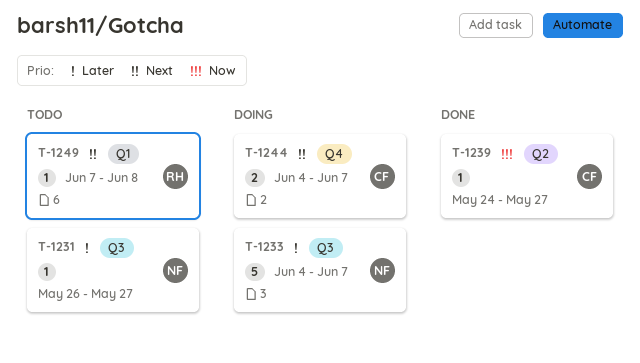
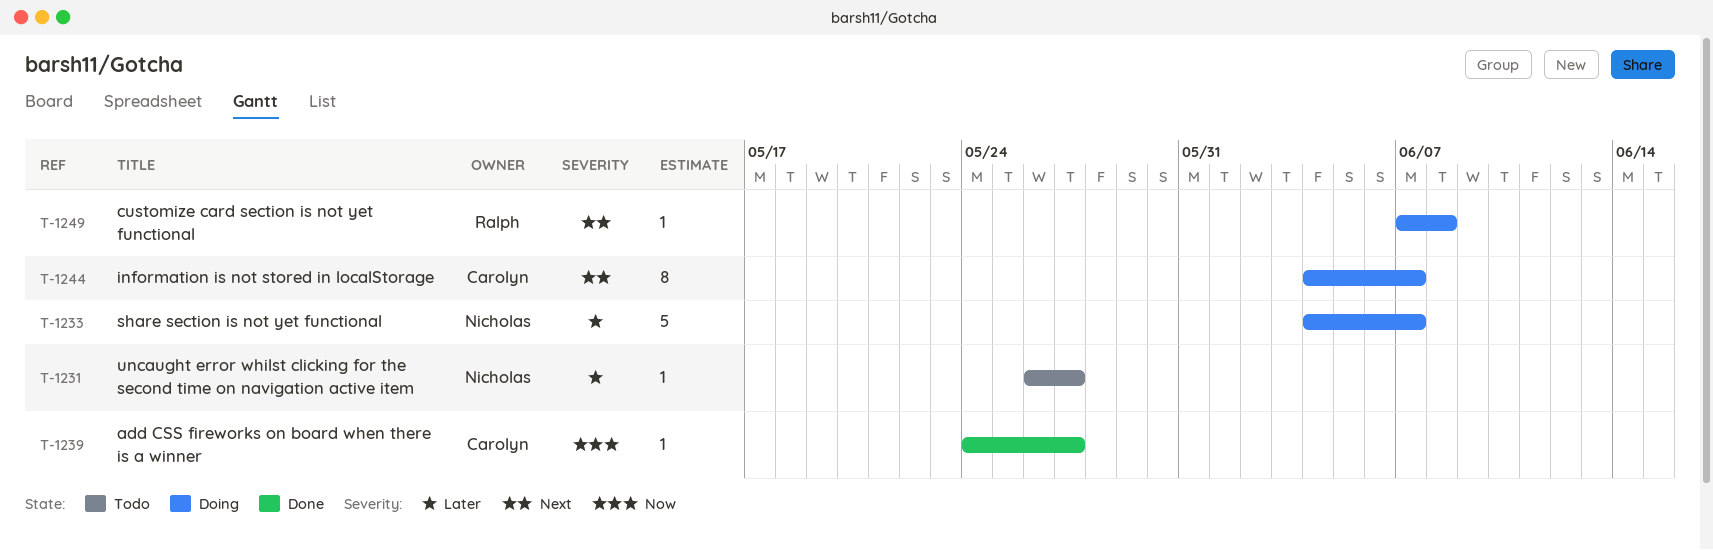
T-1244, estimate: 2 -> 8
T-1249, status: Todo -> Doing

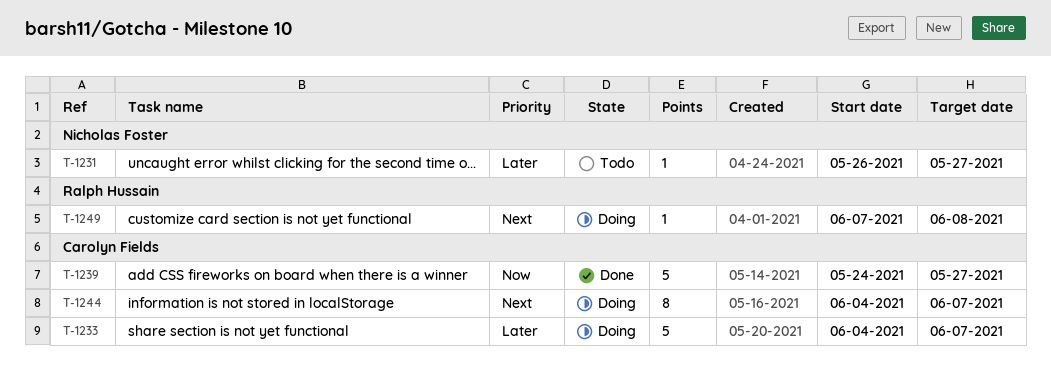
T-1233, owner: Nicholas Foster -> Carolyn Fields
T-1239, estimate: 1 -> 5

